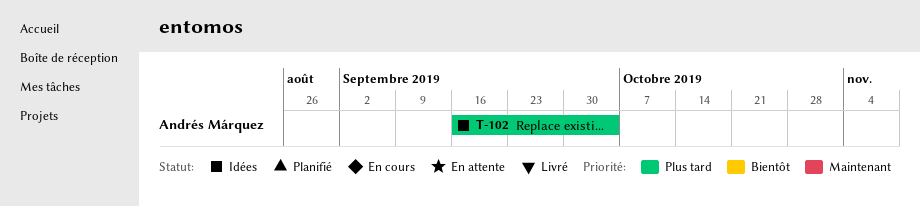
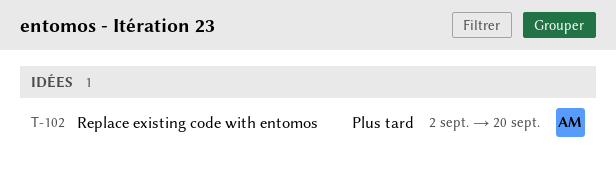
T-102, start: Sep 16 -> Sep 2
T-102, due: Oct 4 -> Sep 20

